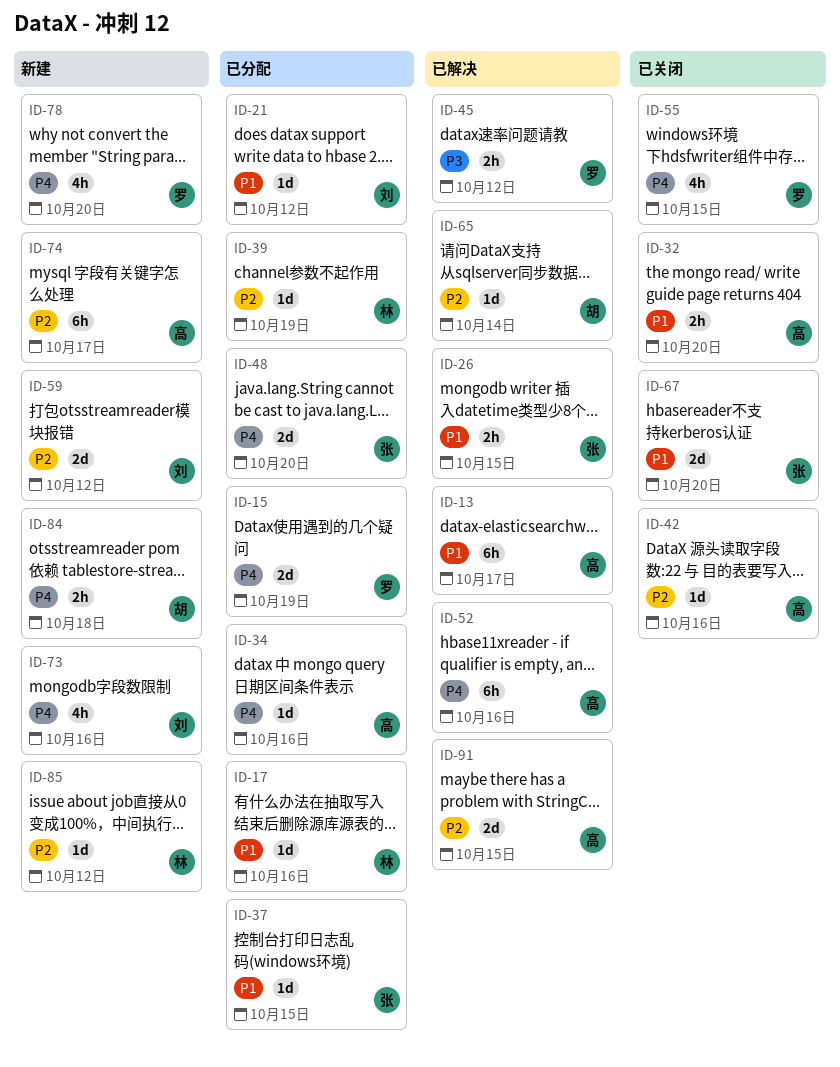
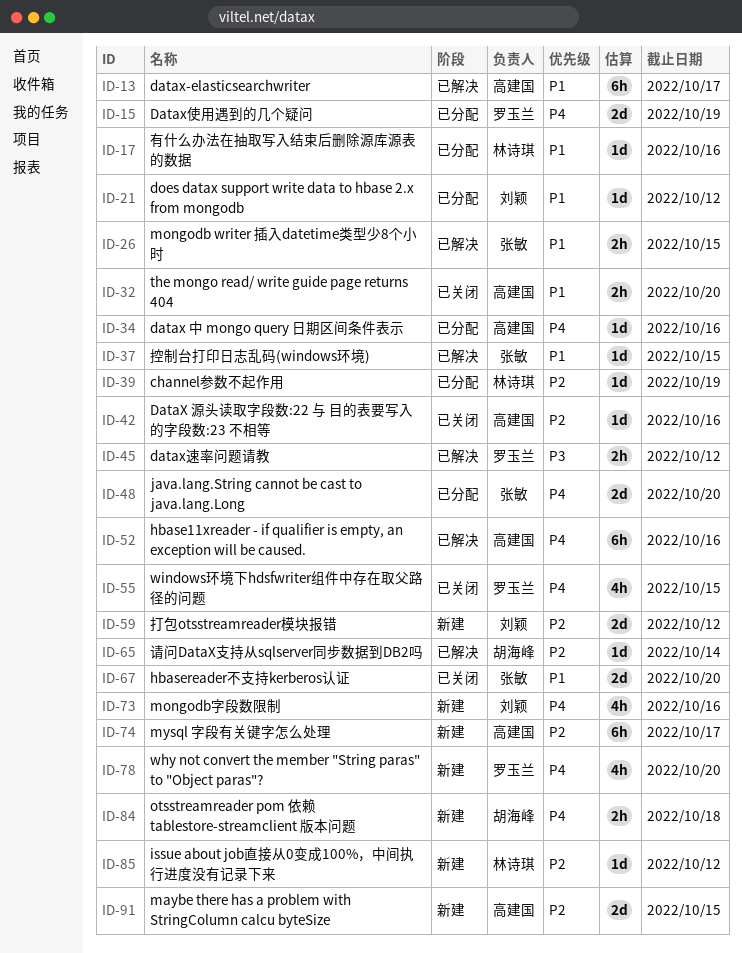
ID-37, status: 已分配 -> 已解决
ID-91, status: 已解决 -> 新建

